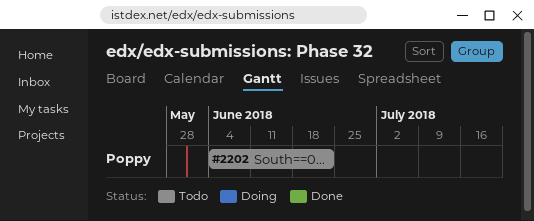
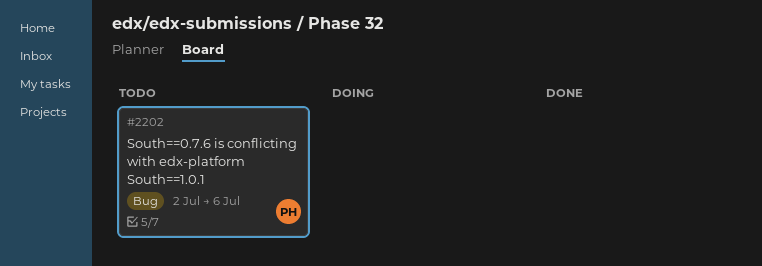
#2202, start: Jun 4 -> Jul 2
#2202, due: Jun 22 -> Jul 6

